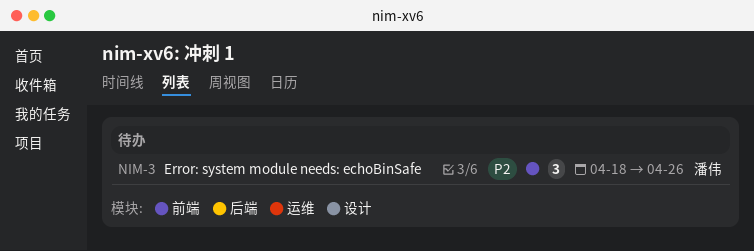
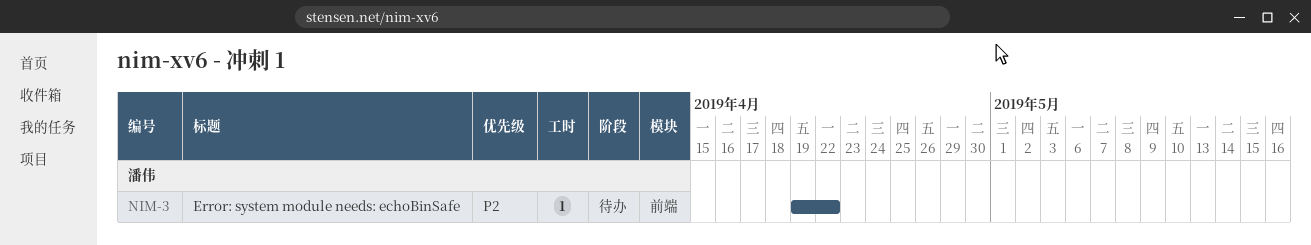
NIM-3, estimate: 3 -> 1
NIM-3, start: Apr 18 -> Apr 19
NIM-3, due: Apr 26 -> Apr 22

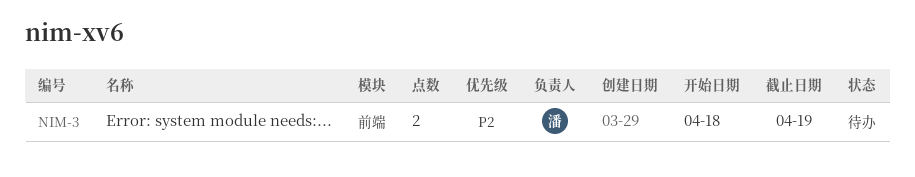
NIM-3, estimate: 1 -> 2
NIM-3, start: Apr 19 -> Apr 18
NIM-3, due: Apr 22 -> Apr 19

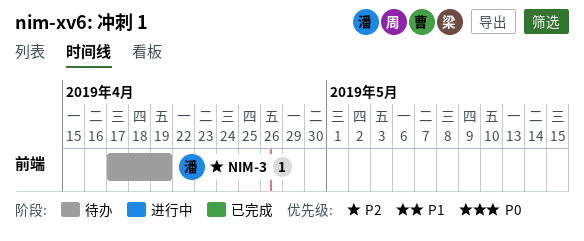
NIM-3, estimate: 2 -> 1
NIM-3, start: Apr 18 -> Apr 17

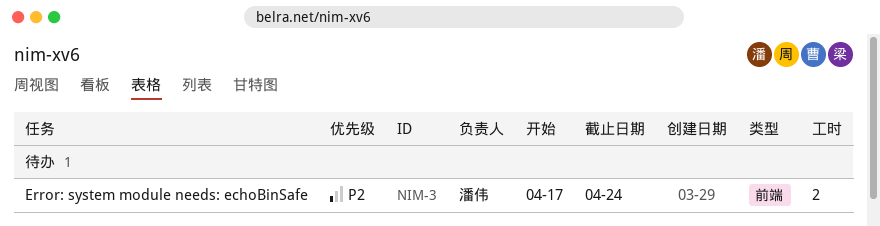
NIM-3, estimate: 1 -> 2
NIM-3, due: Apr 19 -> Apr 24

